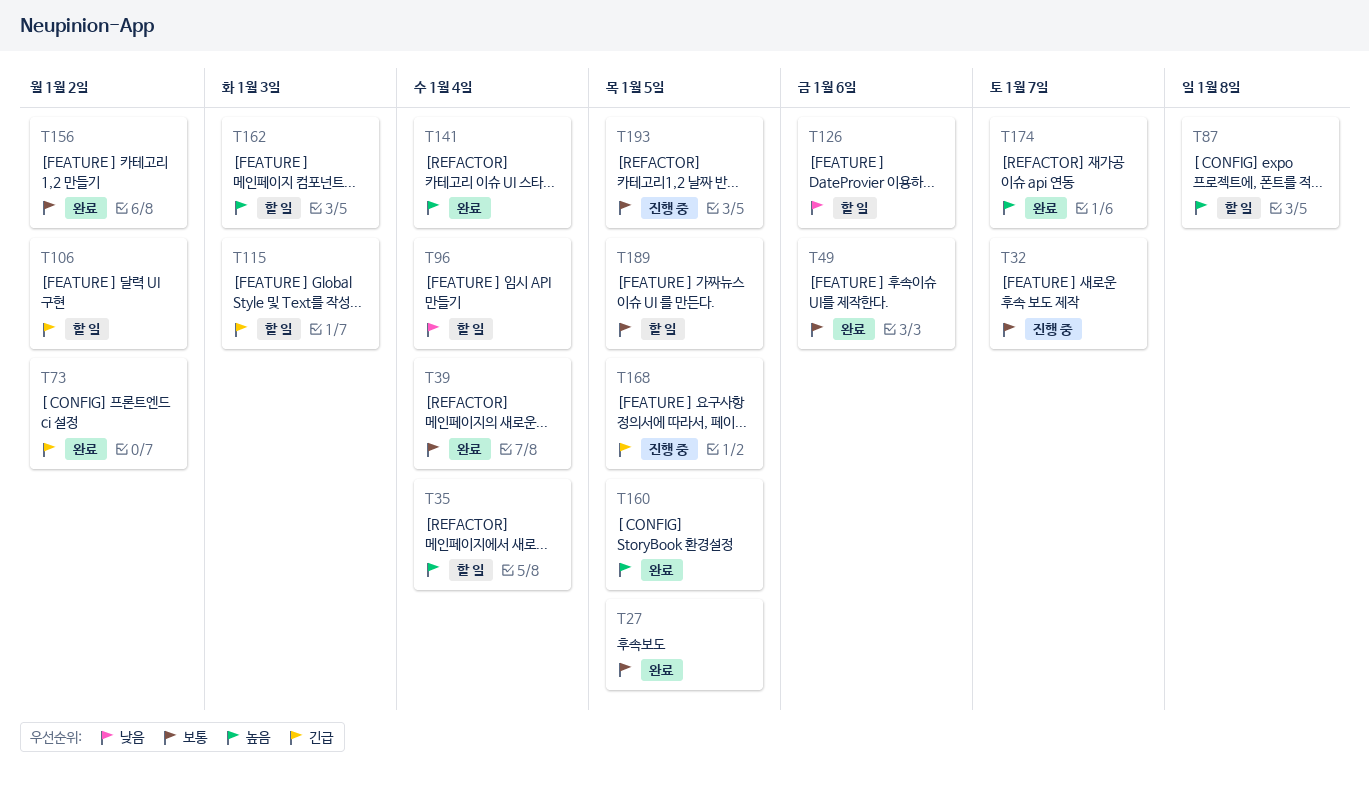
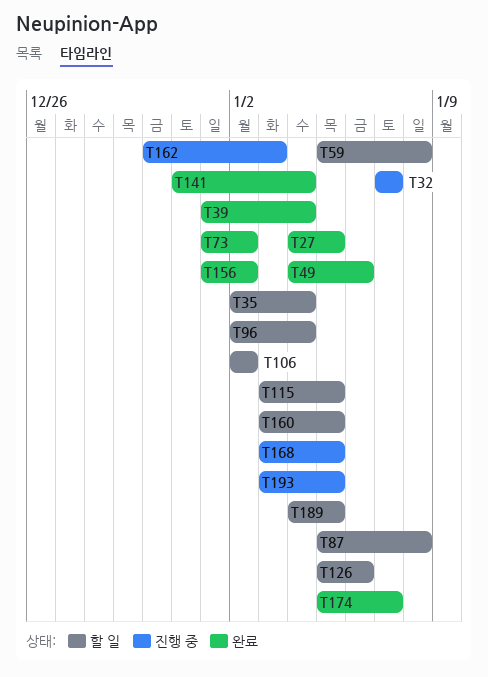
T59: none -> present
T115, due: Jan 3 -> Jan 5
T160, status: 완료 -> 할 일
T162, status: 할 일 -> 진행 중

